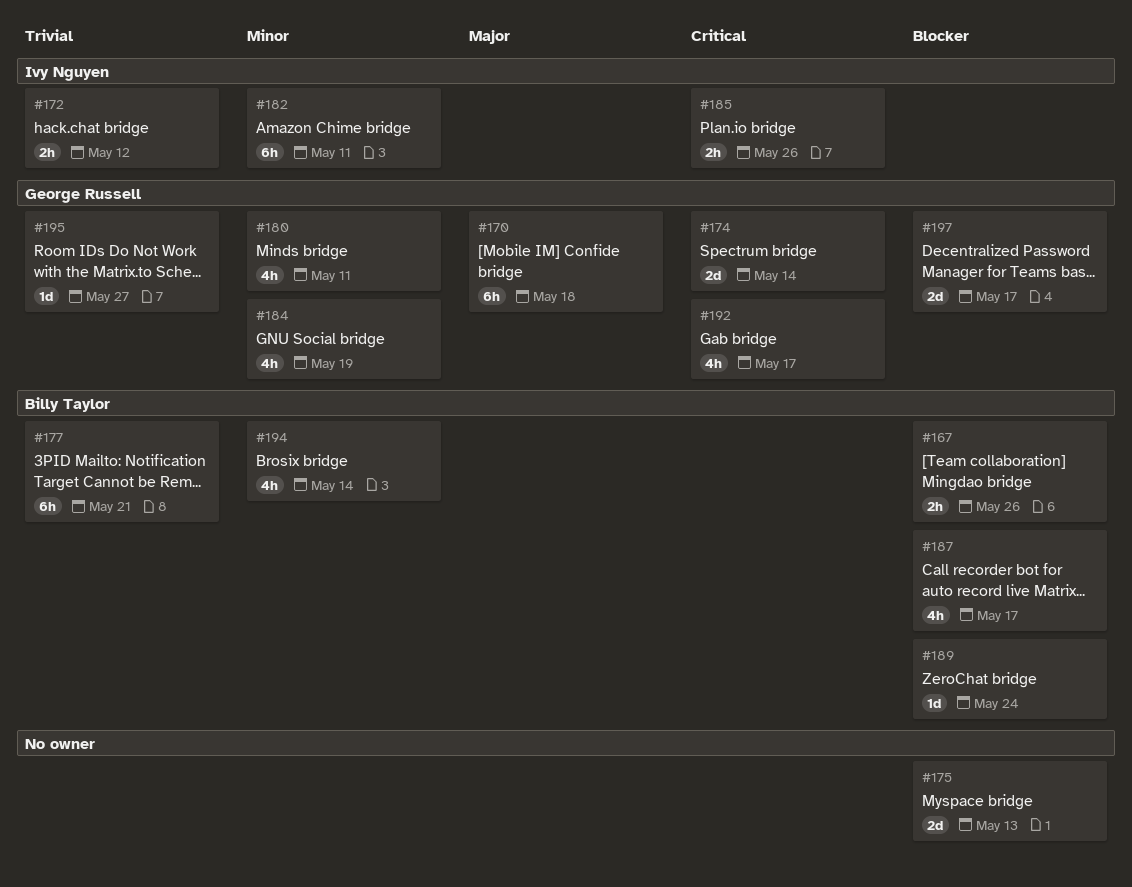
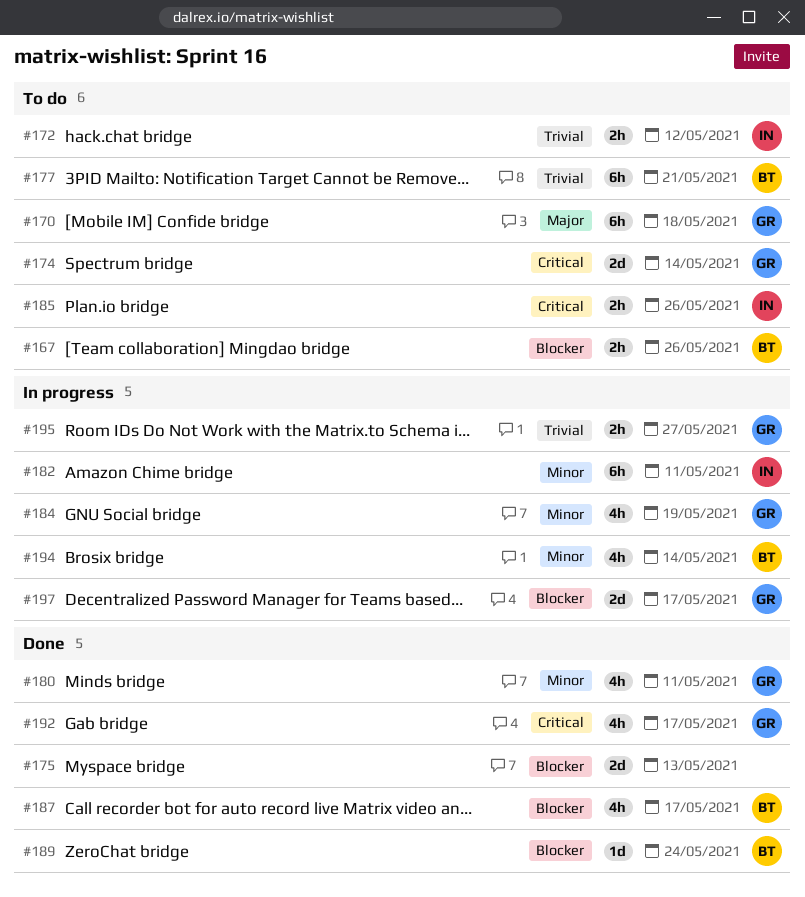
#195, estimate: 1d -> 2h

